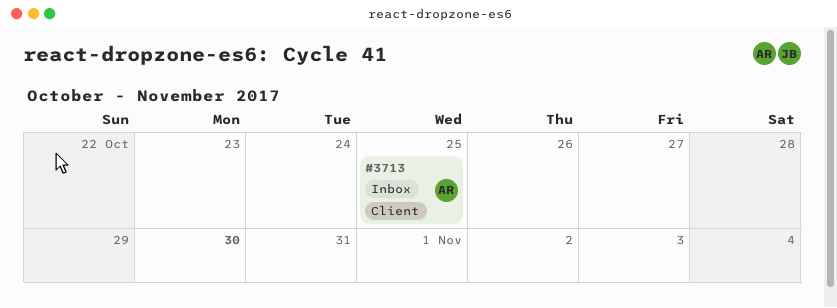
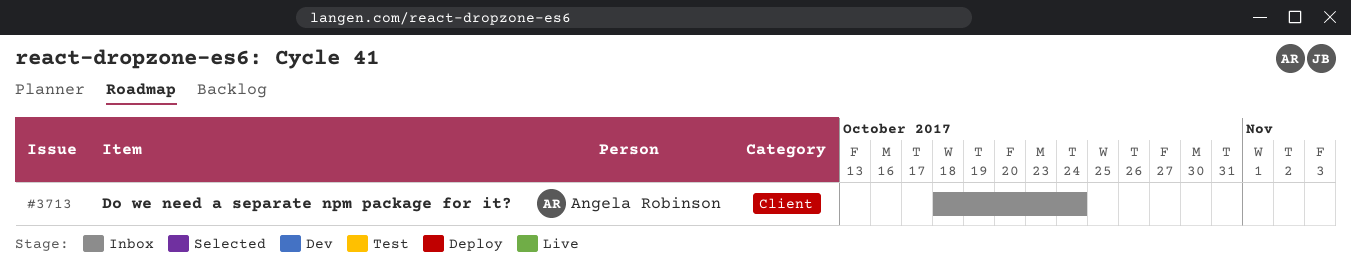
#3713, due: Oct 25 -> Oct 24

